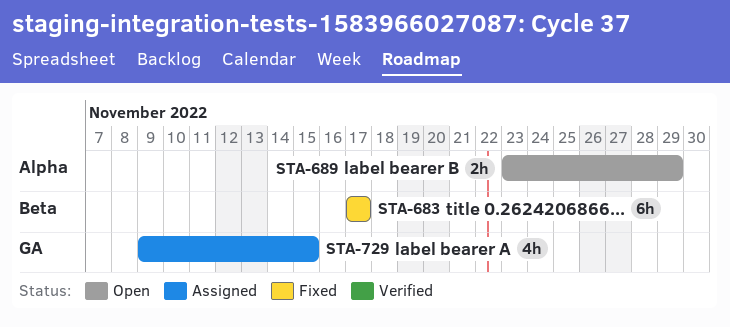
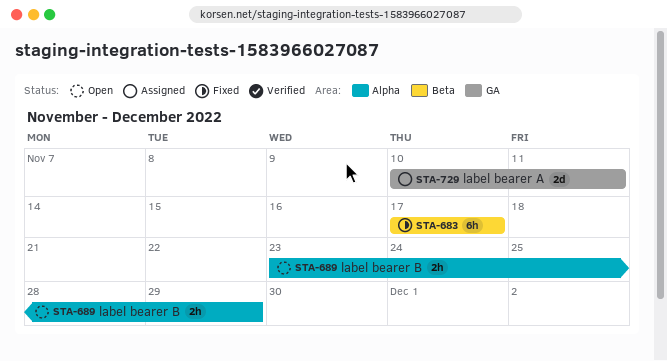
STA-729, estimate: 4h -> 2d
STA-729, start: Nov 9 -> Nov 10
STA-729, due: Nov 15 -> Nov 11

